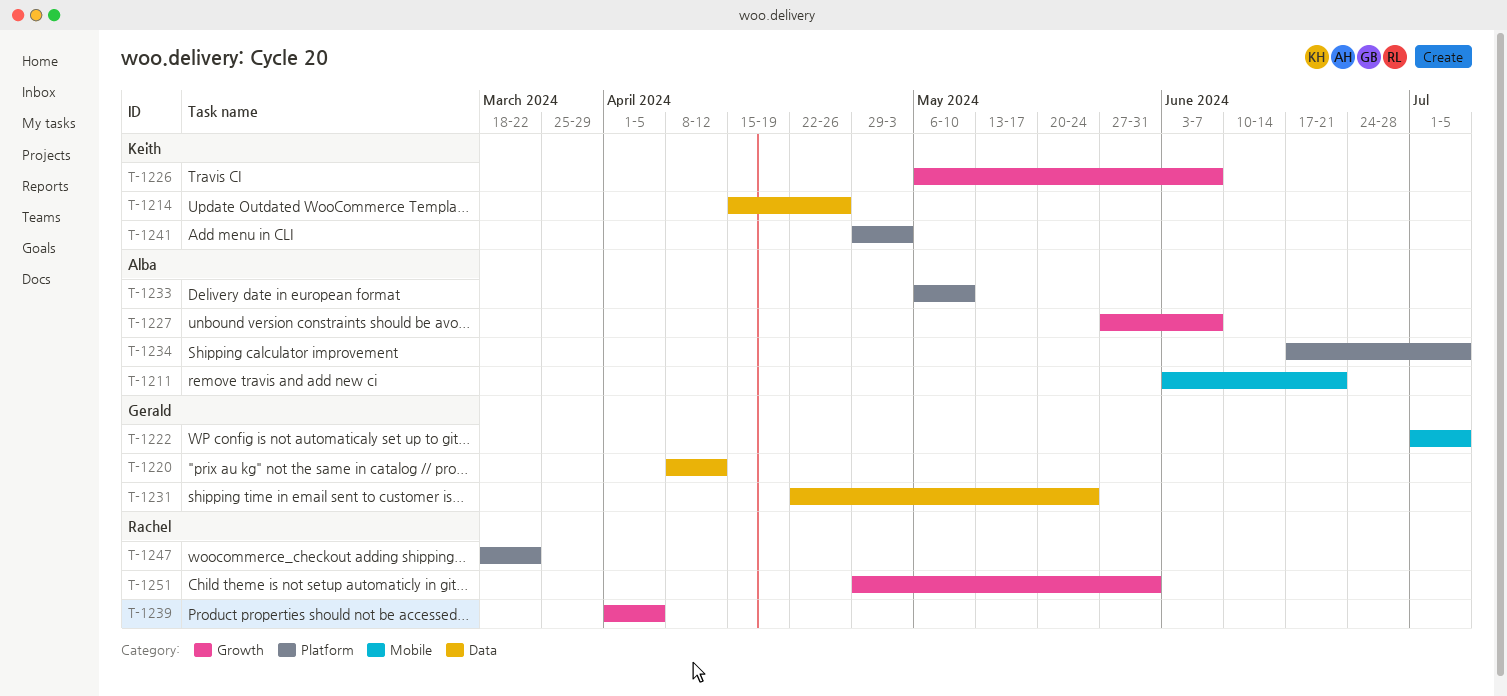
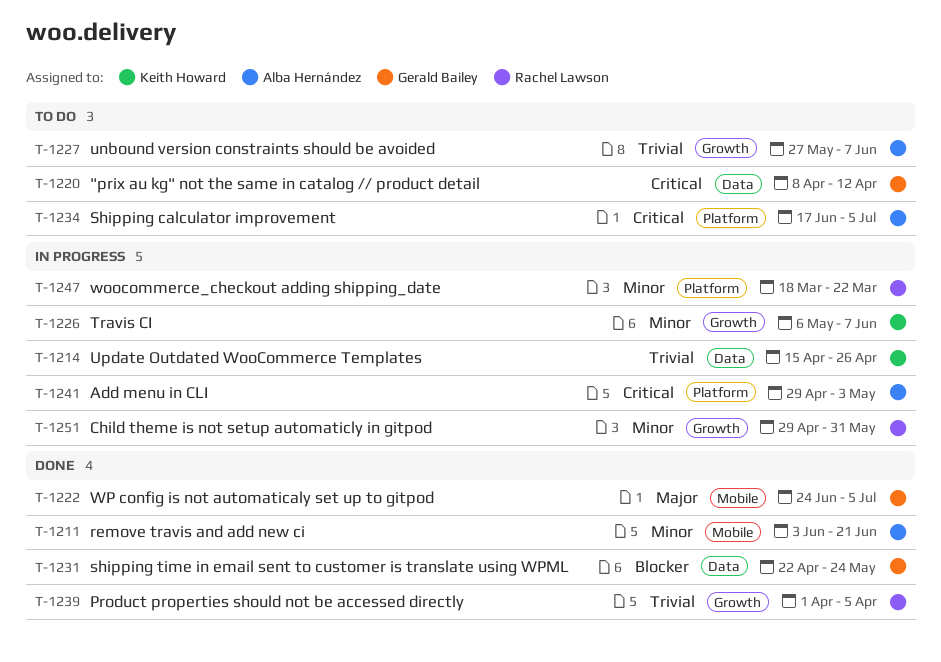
T-1222, start: Jul 1 -> Jun 24
T-1233: present -> none
T-1241, owner: Keith Howard -> Alba Hernández

